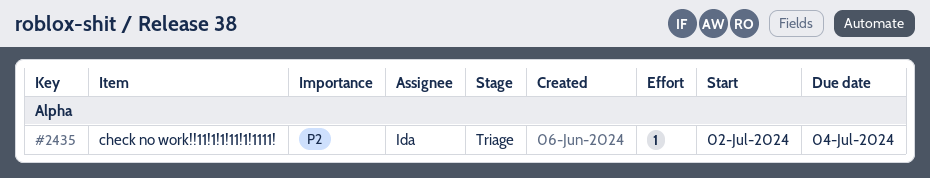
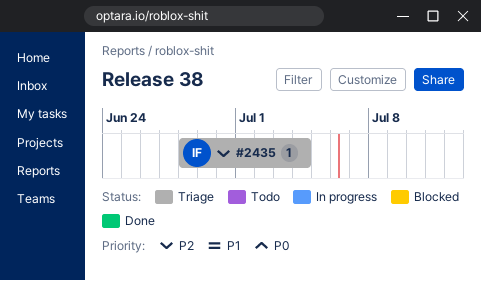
#2435, start: Jul 2 -> Jun 28

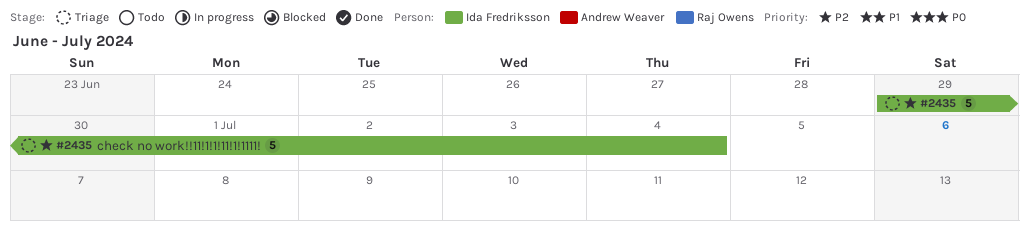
#2435, estimate: 1 -> 5
#2435, start: Jun 28 -> Jun 29

